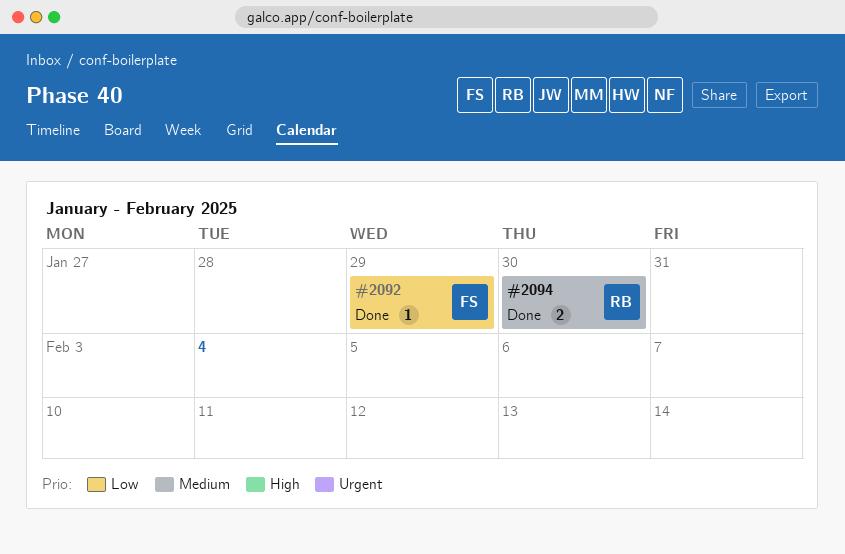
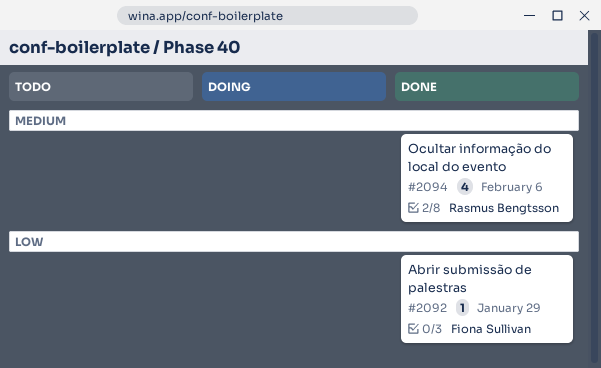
#2094, estimate: 2 -> 4
#2094, due: Jan 30 -> Feb 6

